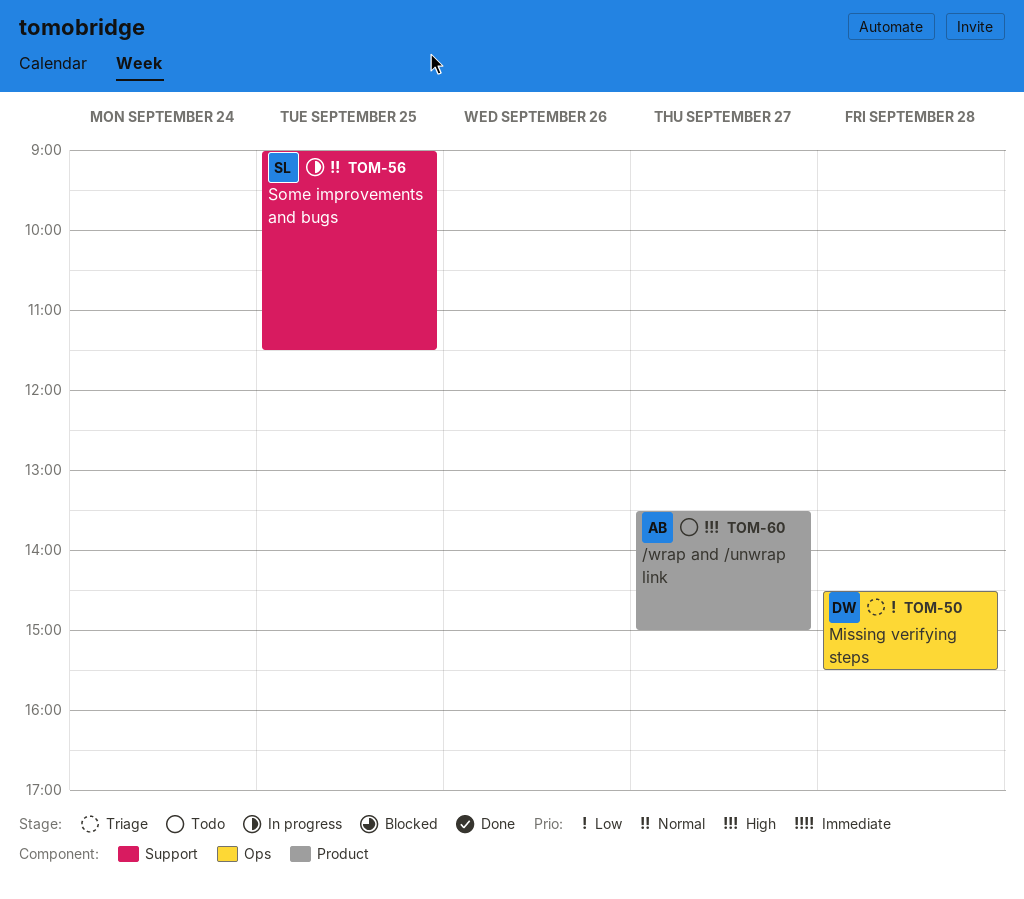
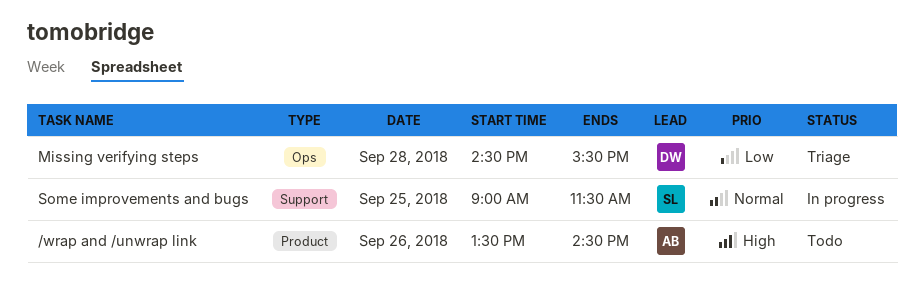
/wrap and /unwrap link, day: Sep 27 -> Sep 26
/wrap and /unwrap link, ends: 15:00 -> 14:30

